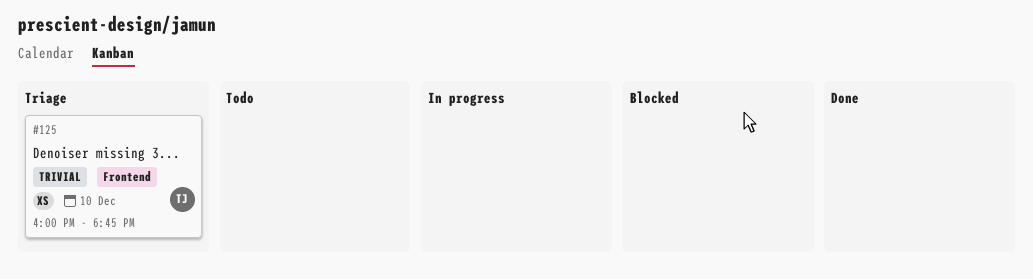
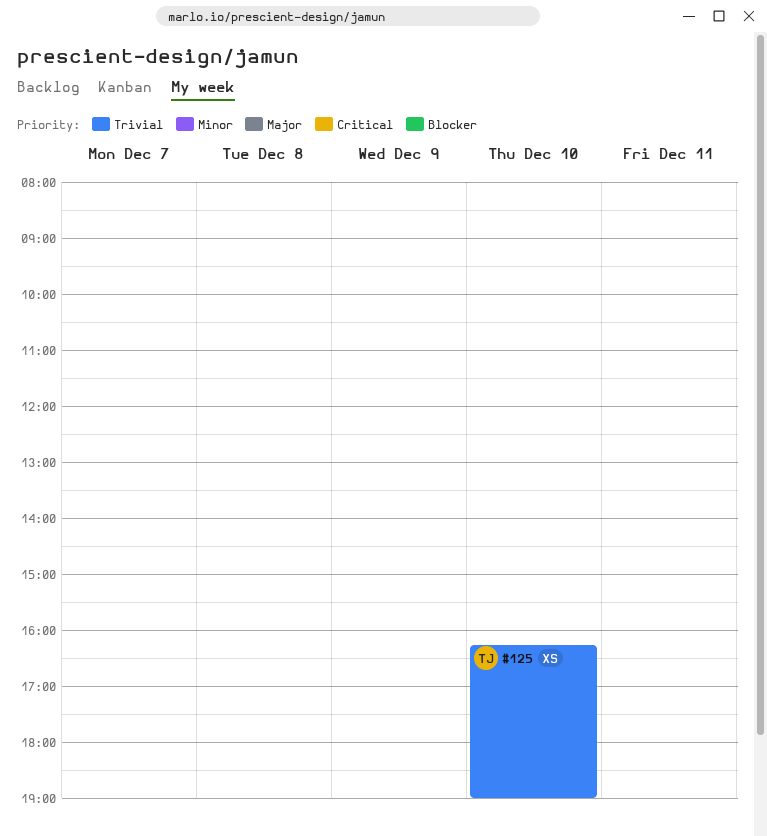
#125, begins: 16:00 -> 16:15
#125, ends: 18:45 -> 19:00

